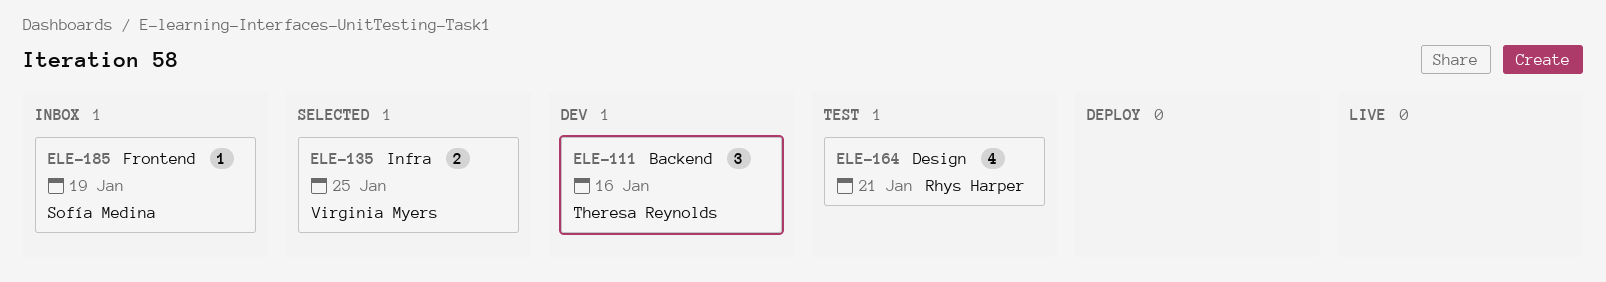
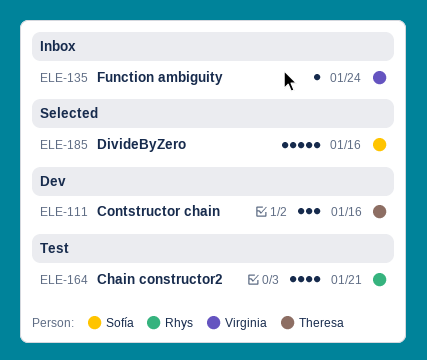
ELE-135, status: Selected -> Inbox
ELE-135, estimate: 2 -> 1
ELE-135, due: Jan 25 -> Jan 24
ELE-185, status: Inbox -> Selected
ELE-185, estimate: 1 -> 5
ELE-185, due: Jan 19 -> Jan 16

